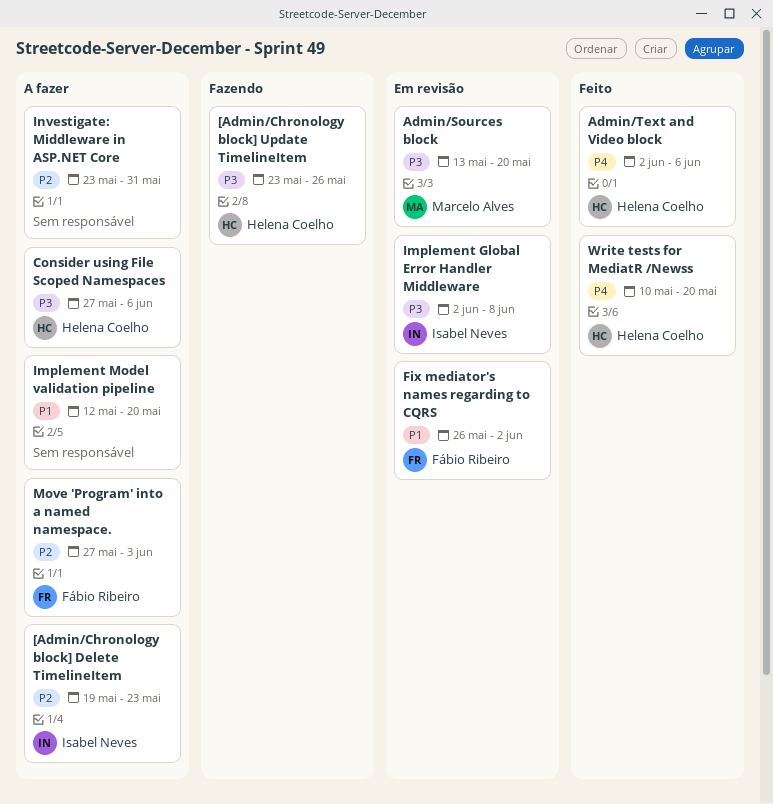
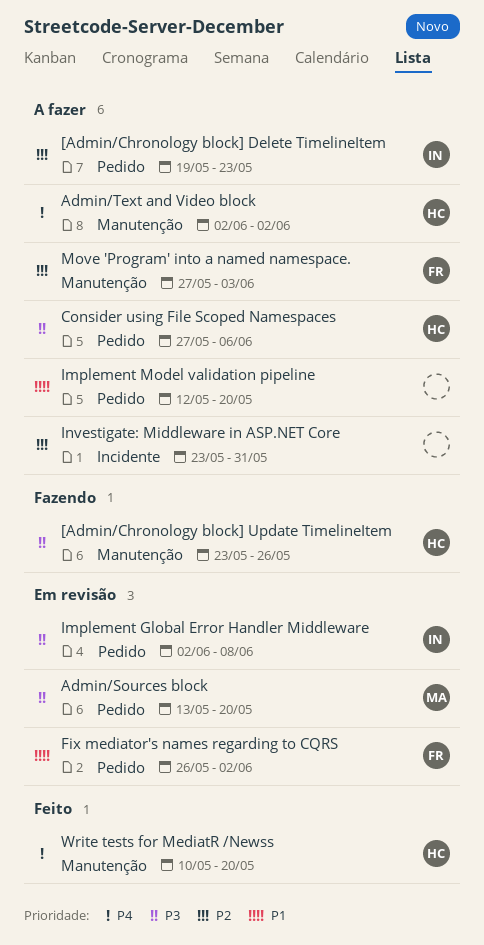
Admin/Text and Video block, status: Feito -> A fazer
Admin/Text and Video block, due: Jun 6 -> Jun 2

